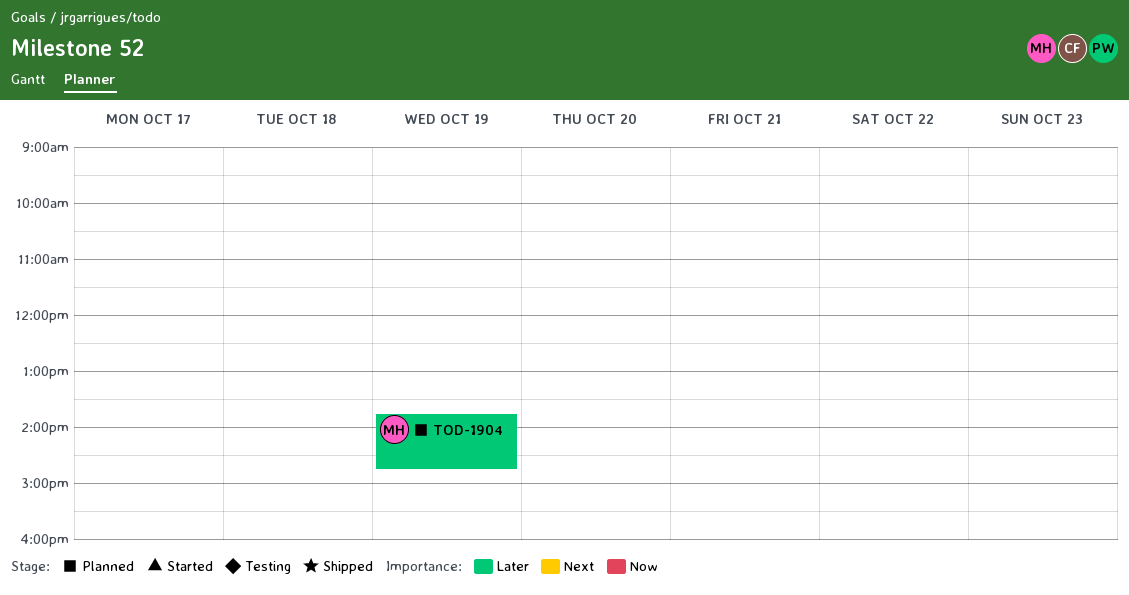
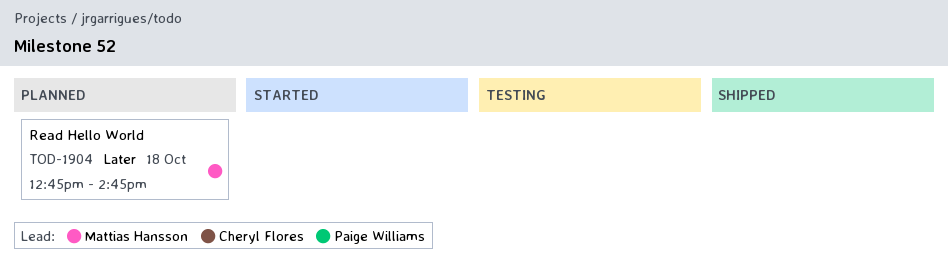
TOD-1904, day: Oct 19 -> Oct 18
TOD-1904, begins: 13:45 -> 12:45

